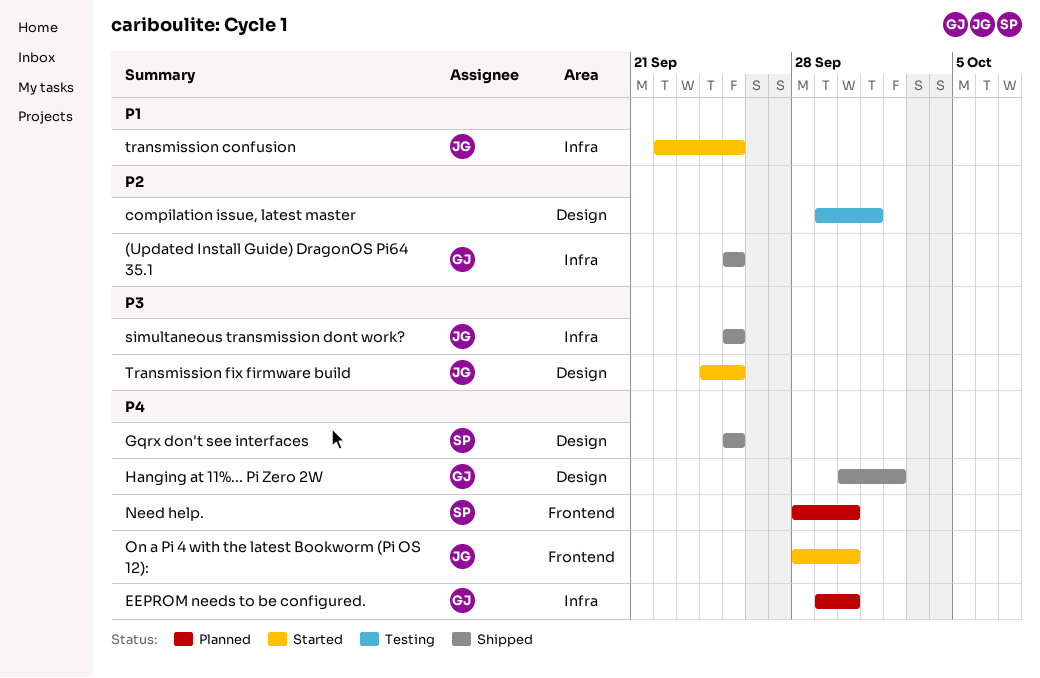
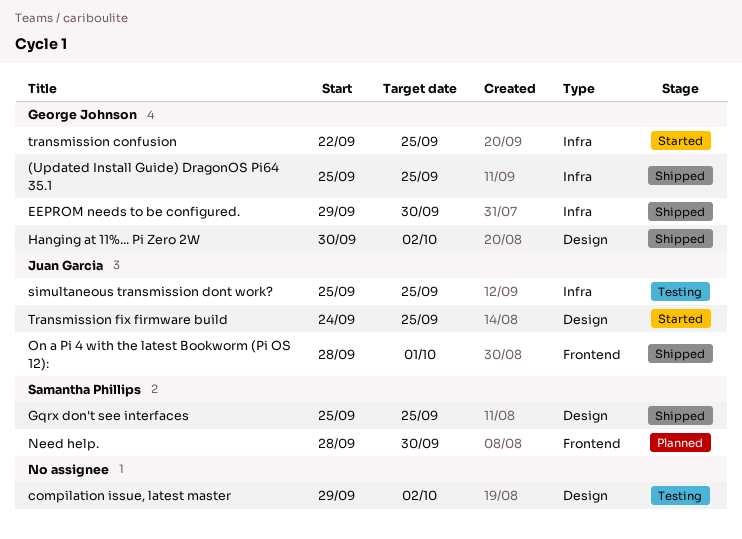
compilation issue, latest master, due: Oct 1 -> Oct 2
EEPROM needs to be configured., status: Planned -> Shipped
On a Pi 4 with the latest Bookworm (Pi OS 12):, status: Started -> Shipped
On a Pi 4 with the latest Bookworm (Pi OS 12):, due: Sep 30 -> Oct 1
simultaneous transmission dont work?, status: Shipped -> Testing
transmission confusion, owner: Juan Garcia -> George Johnson

